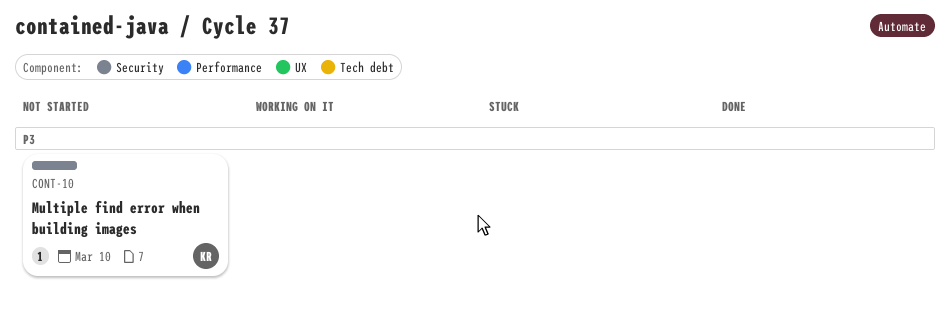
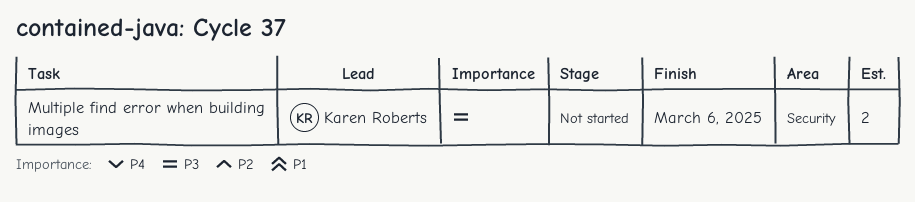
Multiple find error when building images, estimate: 1 -> 2
Multiple find error when building images, due: Mar 10 -> Mar 6

